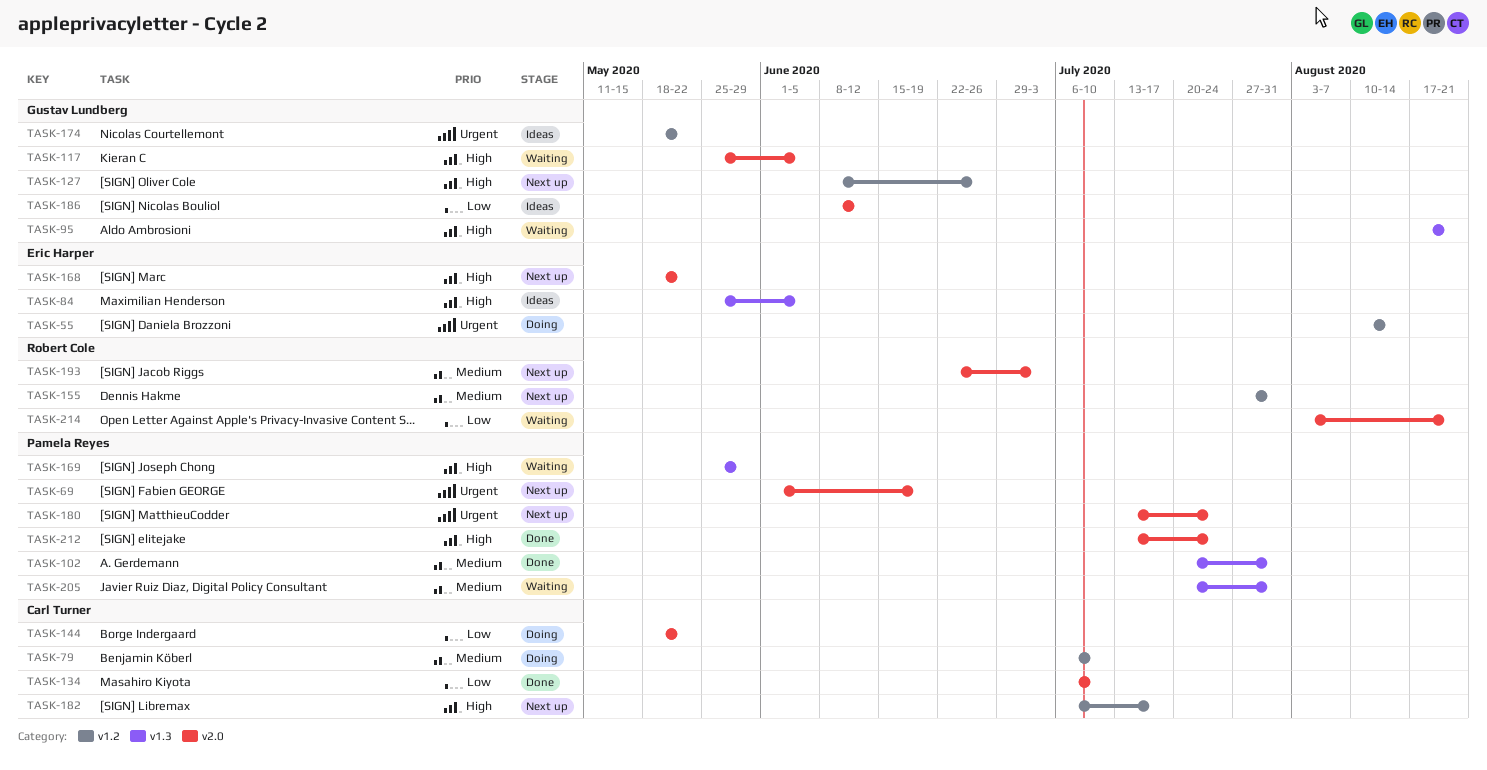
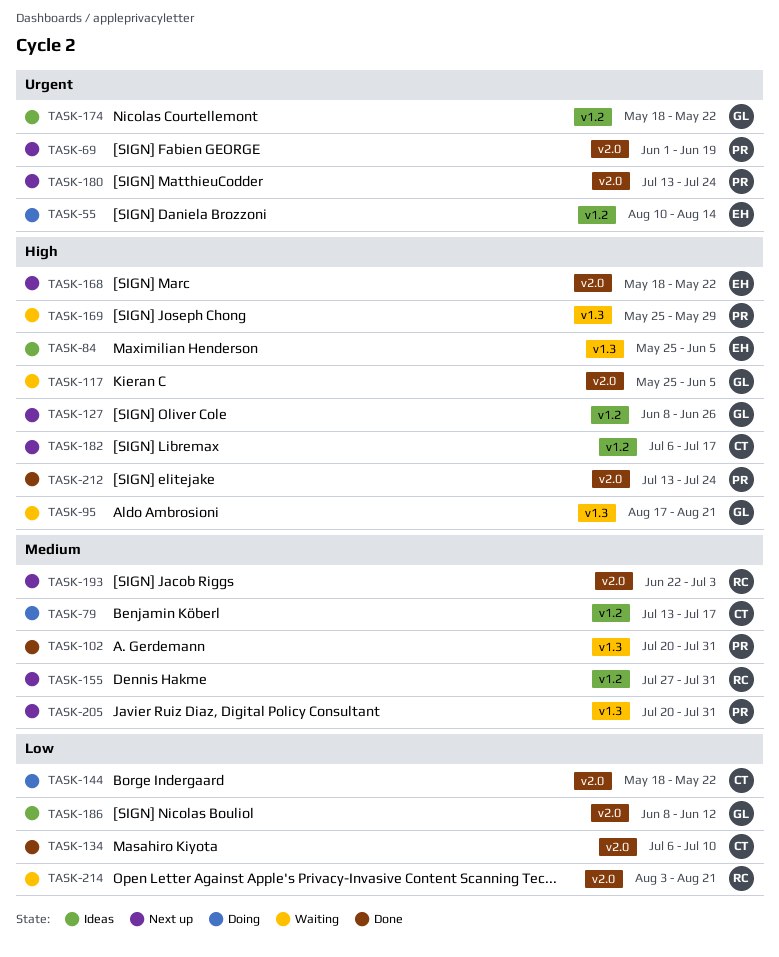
TASK-79, start: Jul 6 -> Jul 13
TASK-79, due: Jul 10 -> Jul 17
TASK-205, status: Waiting -> Next up

